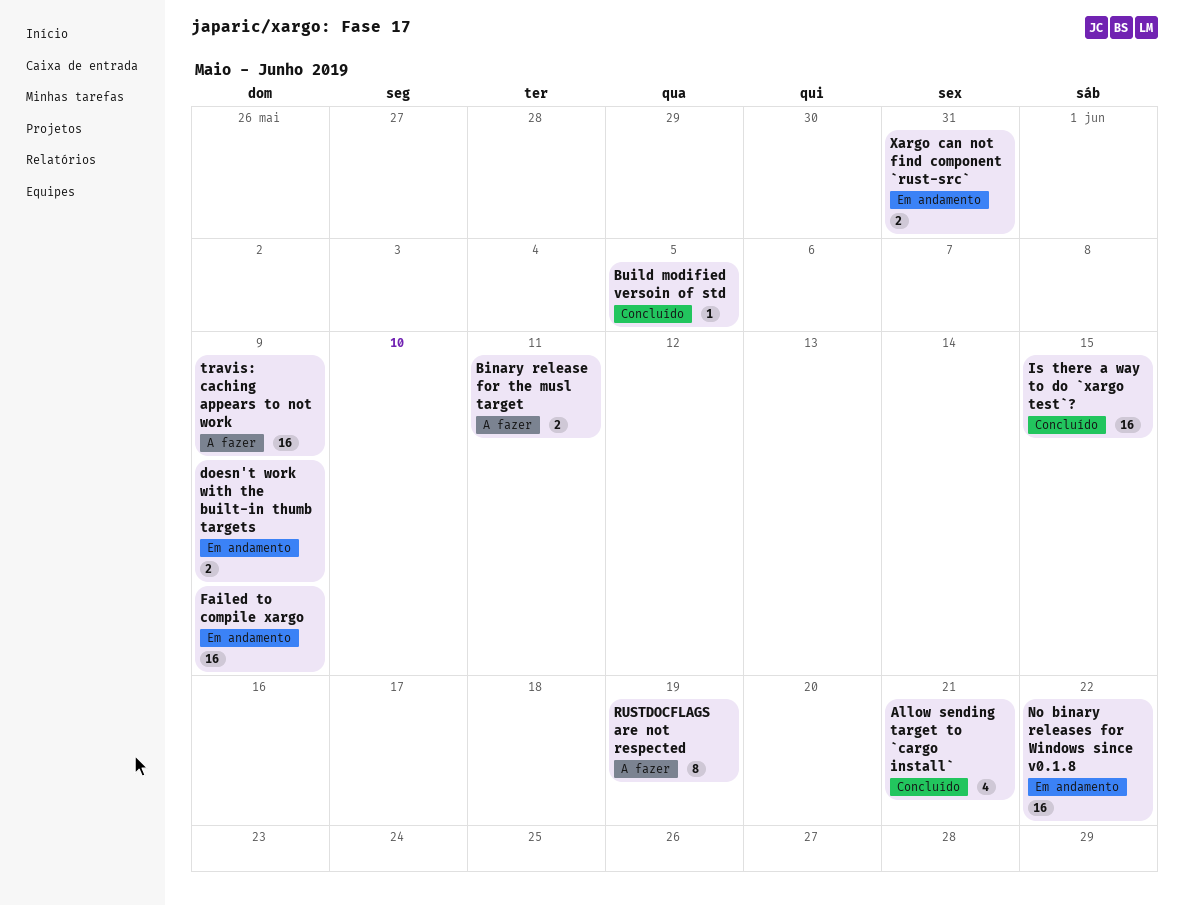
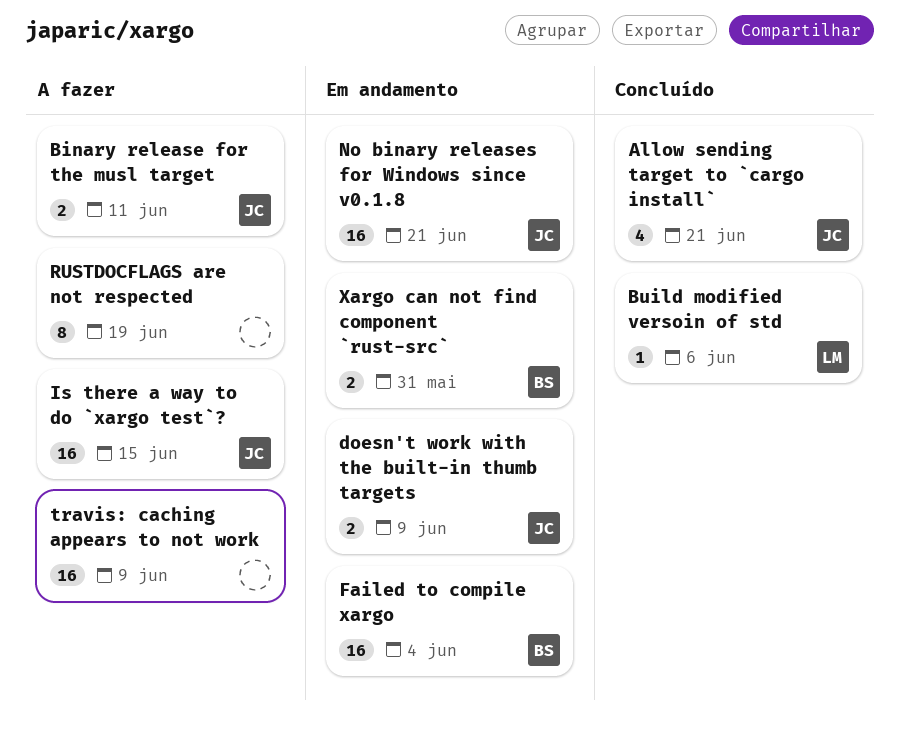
Build modified versoin of std, due: Jun 5 -> Jun 6
Failed to compile xargo, due: Jun 9 -> Jun 4
Is there a way to do `xargo test`?, status: Concluído -> A fazer
No binary releases for Windows since v0.1.8, due: Jun 22 -> Jun 21

